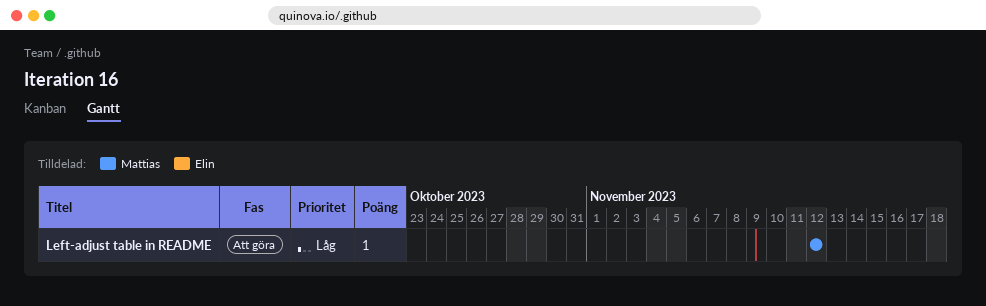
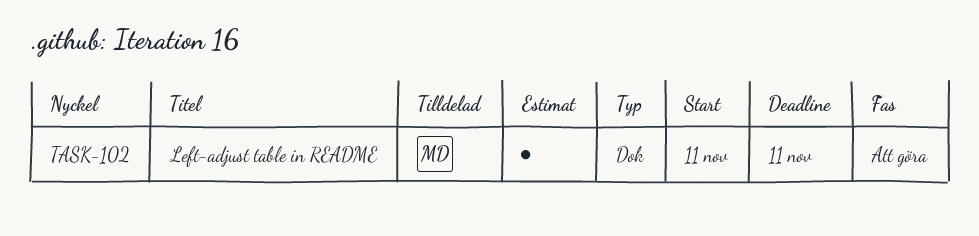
Left-adjust table in README, start: Nov 12 -> Nov 11
Left-adjust table in README, due: Nov 12 -> Nov 11

